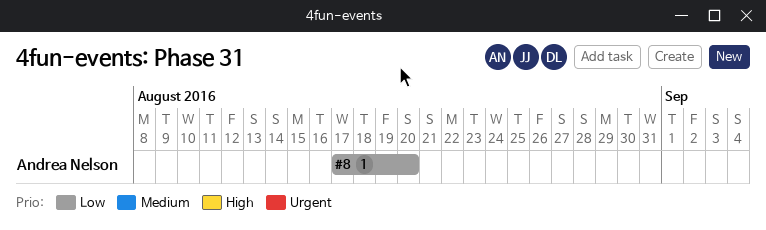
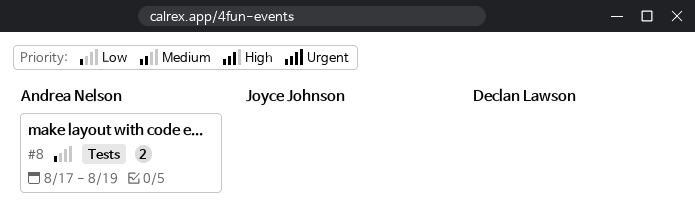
#8, estimate: 1 -> 2
#8, due: Aug 20 -> Aug 19

